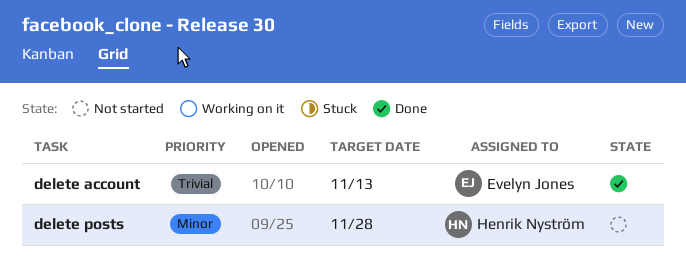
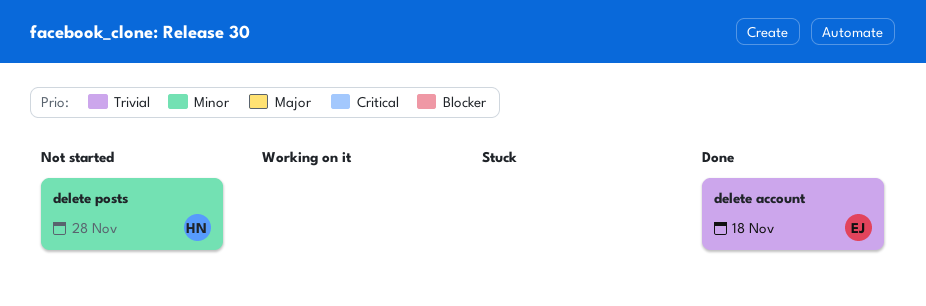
delete account, due: Nov 13 -> Nov 18

